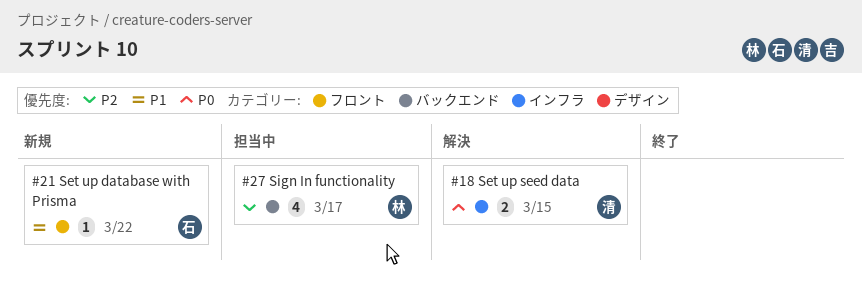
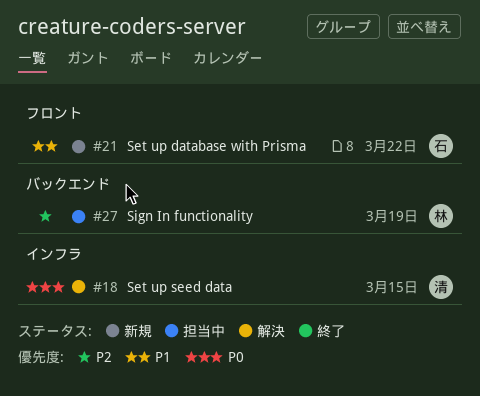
#27, due: Mar 17 -> Mar 19

